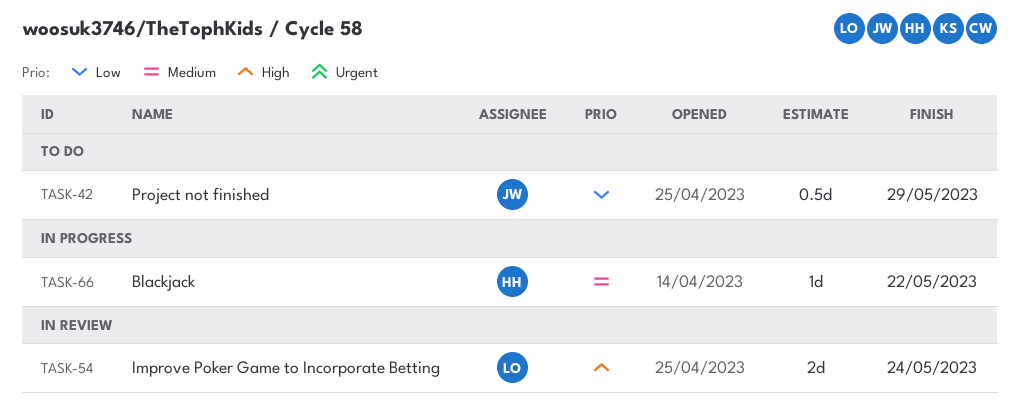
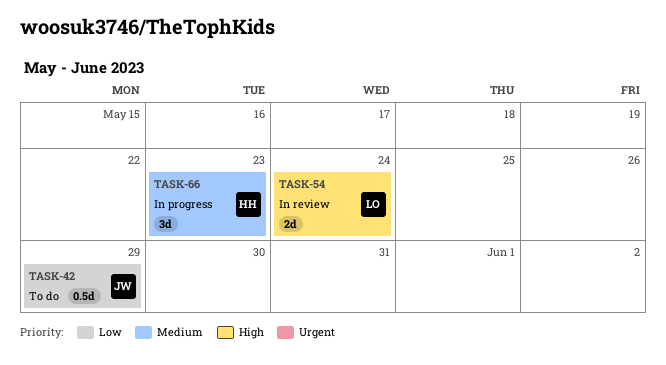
TASK-66, estimate: 1d -> 3d
TASK-66, due: May 22 -> May 23

